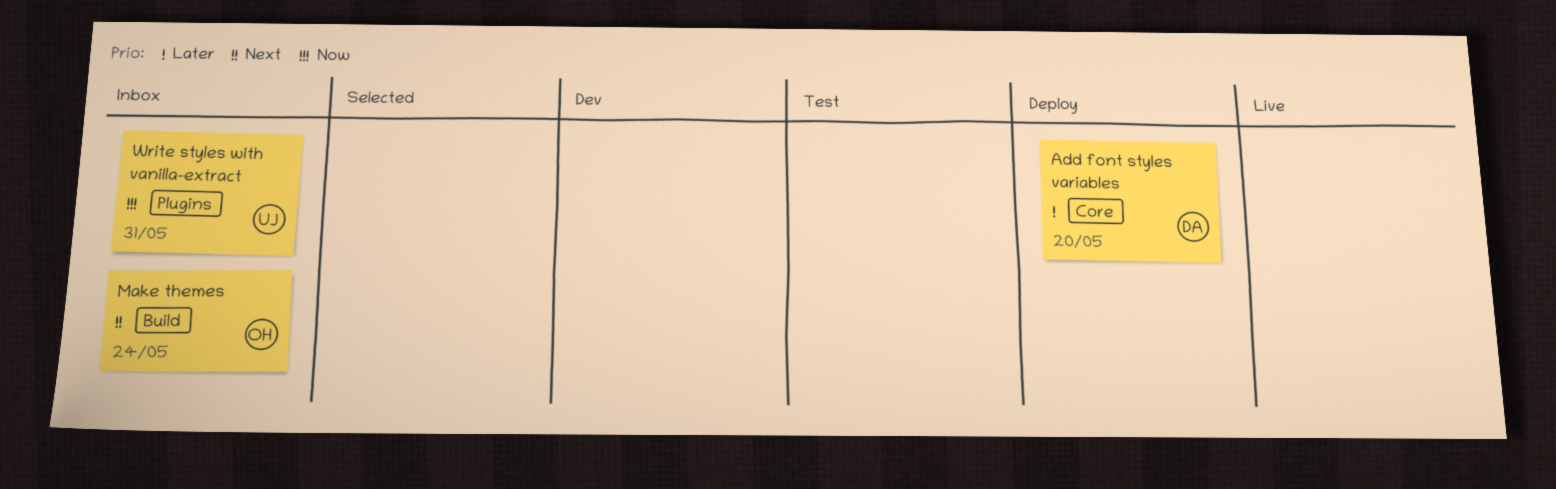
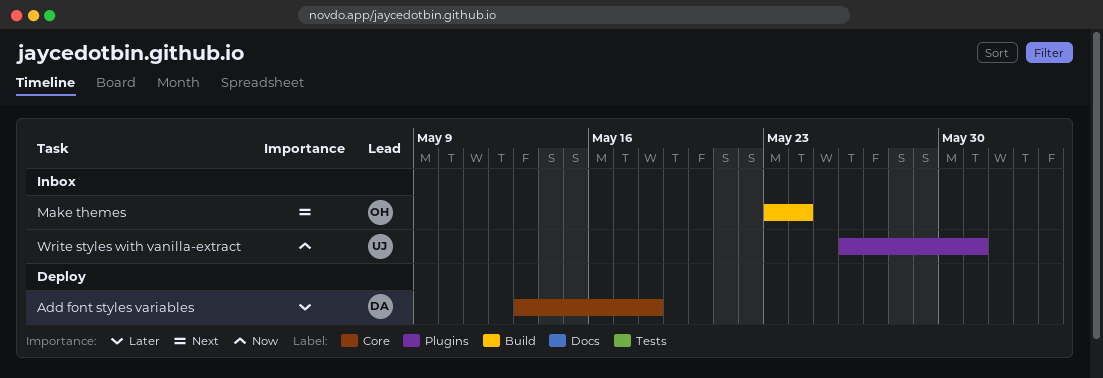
Add font styles variables, due: May 20 -> May 18

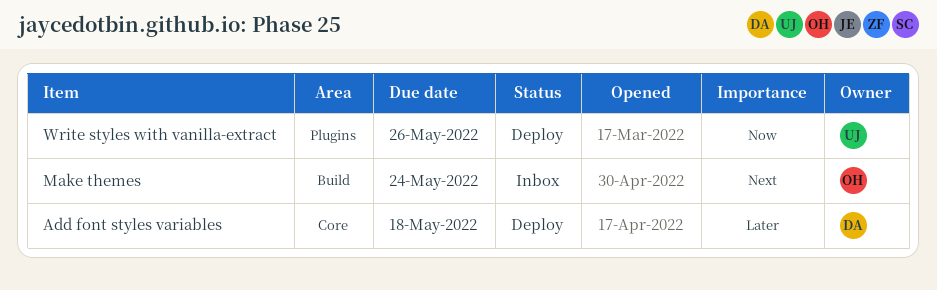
Write styles with vanilla-extract, status: Inbox -> Deploy
Write styles with vanilla-extract, due: May 31 -> May 26

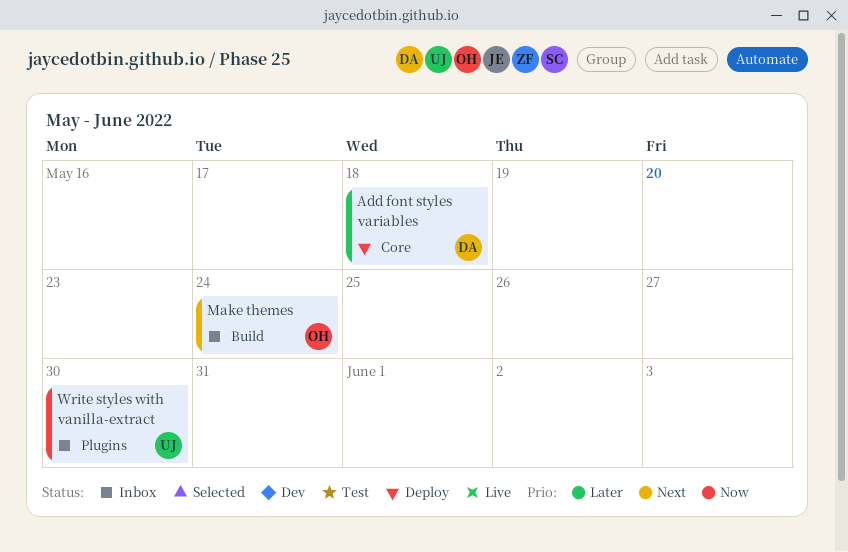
Write styles with vanilla-extract, status: Deploy -> Inbox
Write styles with vanilla-extract, due: May 26 -> May 30

